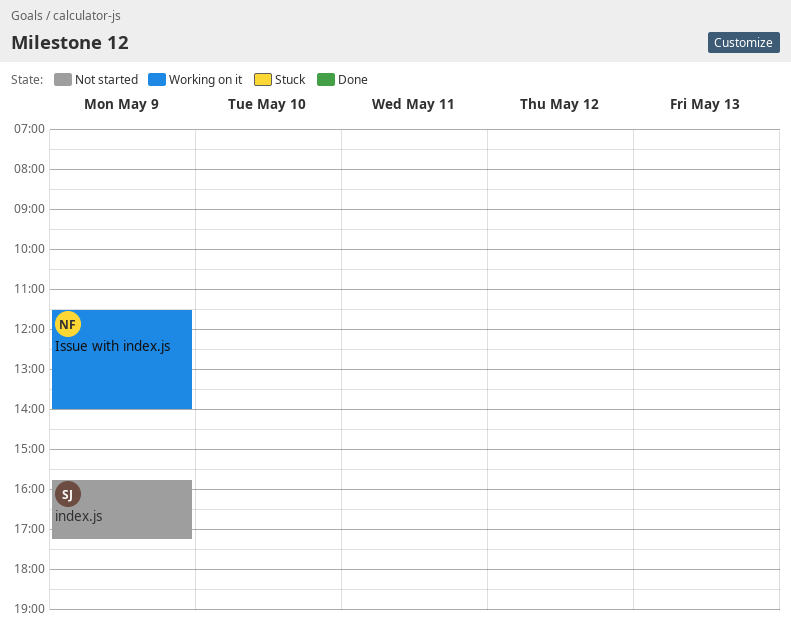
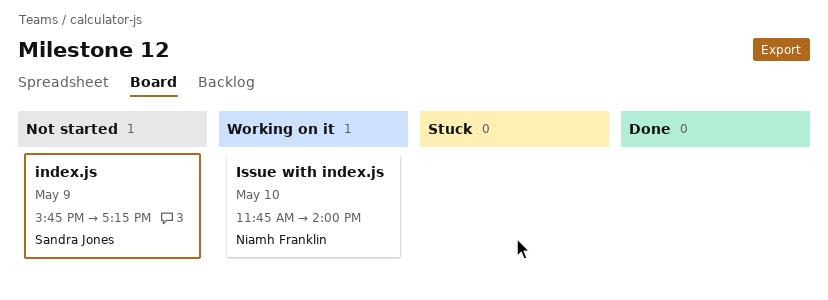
Issue with index.js, day: May 9 -> May 10
Issue with index.js, begins: 11:30 -> 11:45

